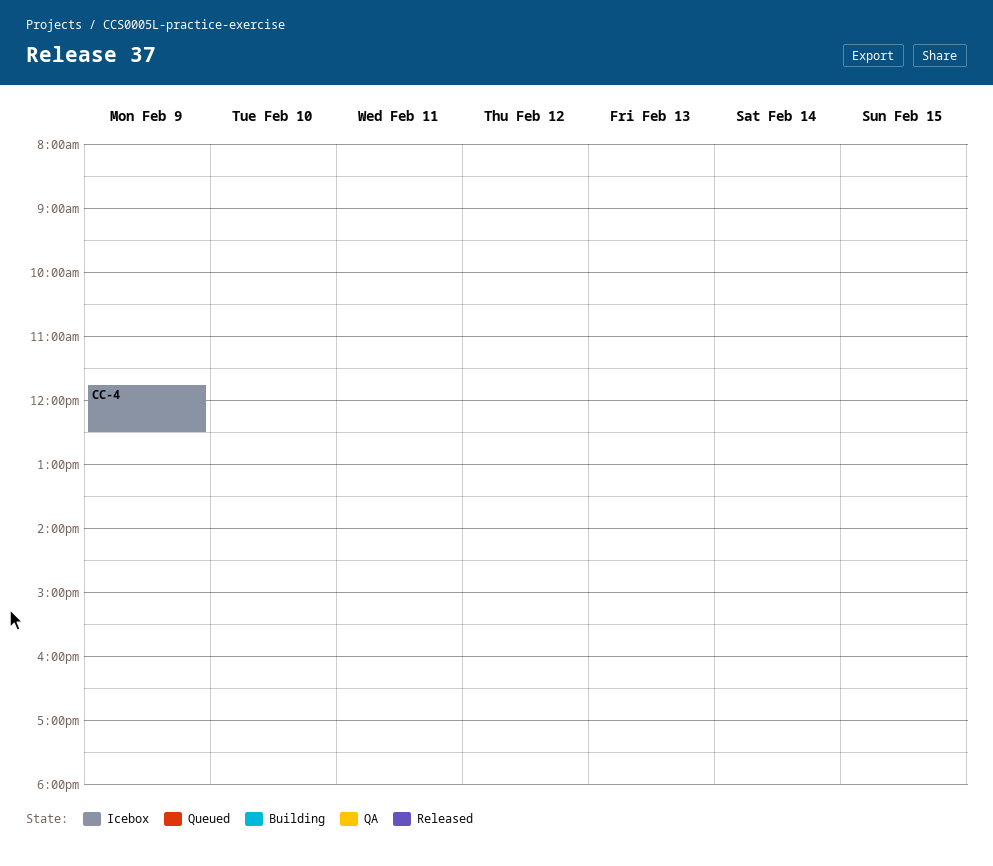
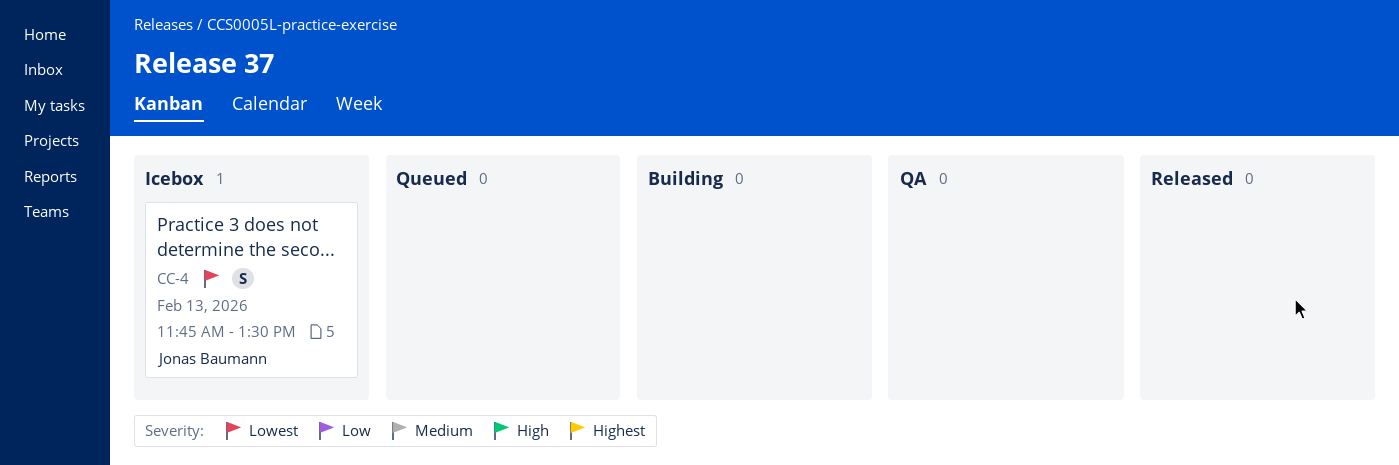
CC-4, day: Feb 9 -> Feb 13
CC-4, ends: 12:30 -> 13:30

